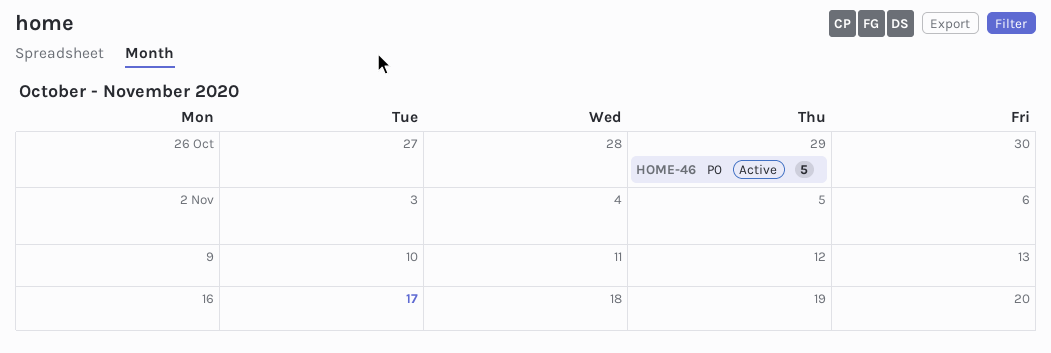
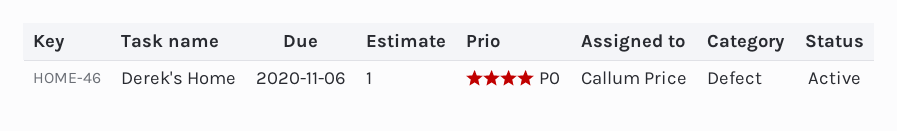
HOME-46, estimate: 5 -> 1
HOME-46, due: Oct 29 -> Nov 6

